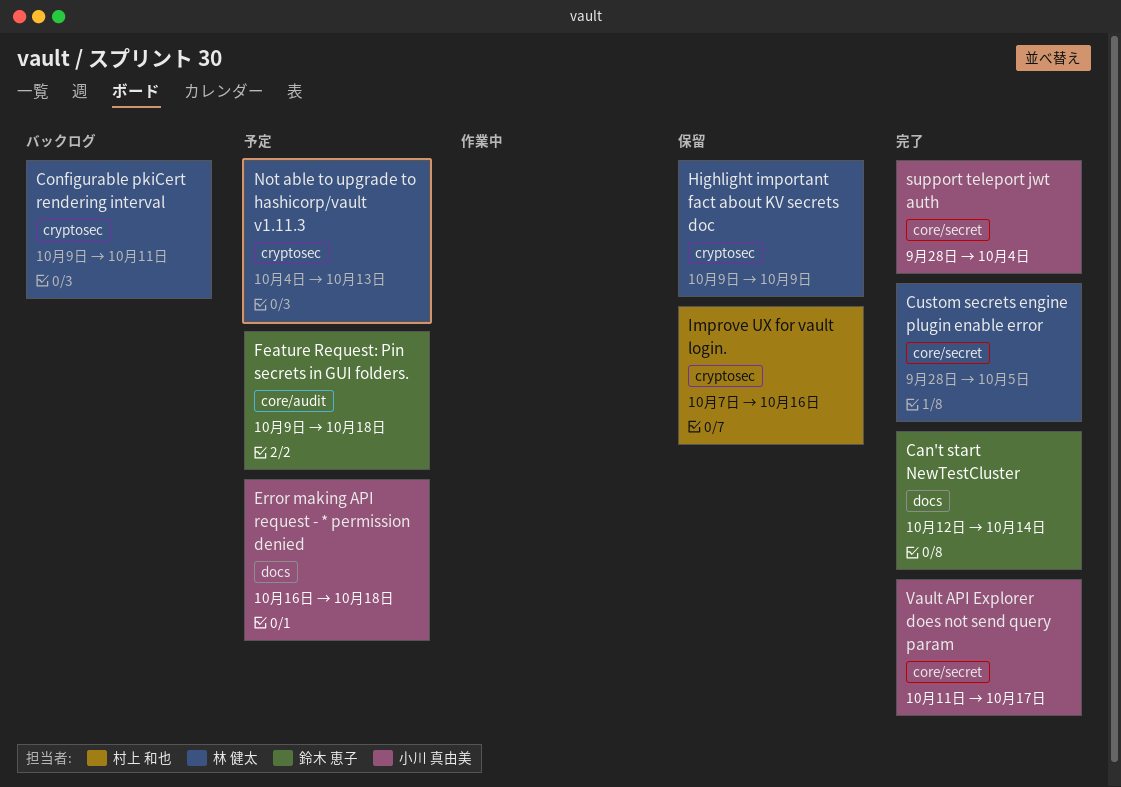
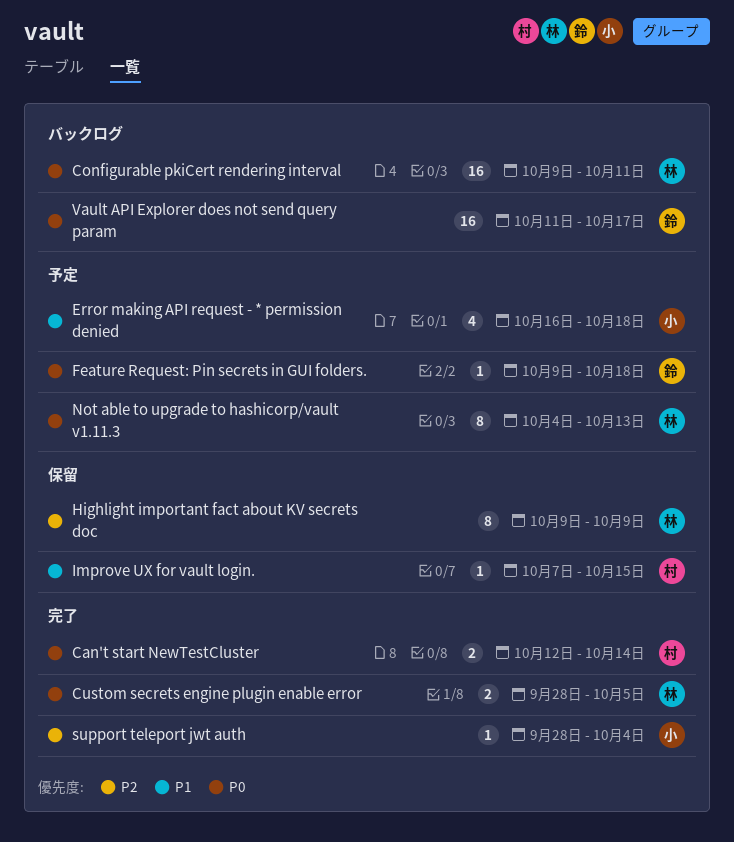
Can't start NewTestCluster, owner: 鈴木 恵子 -> 村上 和也
Improve UX for vault login., due: Oct 16 -> Oct 15
Vault API Explorer does not send query param, status: 完了 -> バックログ
Vault API Explorer does not send query param, owner: 小川 真由美 -> 鈴木 恵子

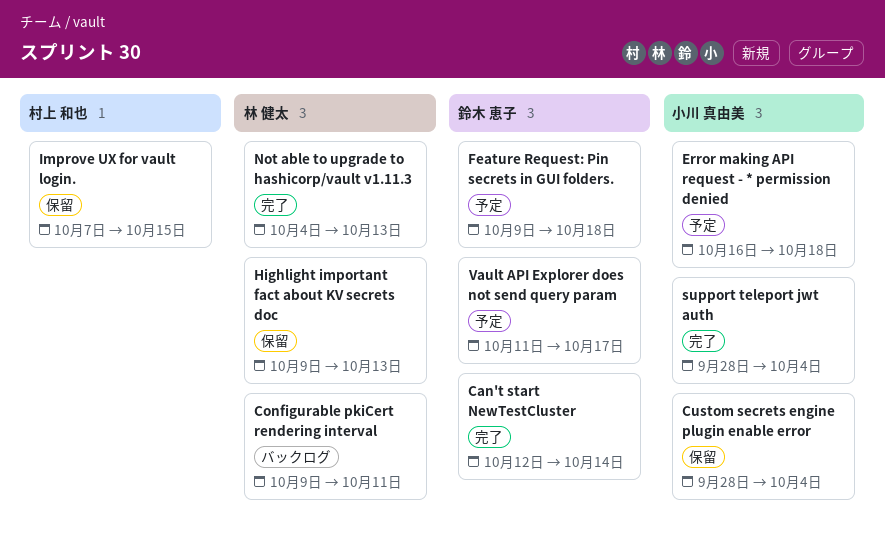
Can't start NewTestCluster, owner: 村上 和也 -> 鈴木 恵子
Custom secrets engine plugin enable error, status: 完了 -> 保留
Custom secrets engine plugin enable error, owner: 林 健太 -> 小川 真由美
Custom secrets engine plugin enable error, due: Oct 5 -> Oct 4
Highlight important fact about KV secrets doc, due: Oct 9 -> Oct 13
Not able to upgrade to hashicorp/vault v1.11.3, status: 予定 -> 完了
Vault API Explorer does not send query param, status: バックログ -> 予定

